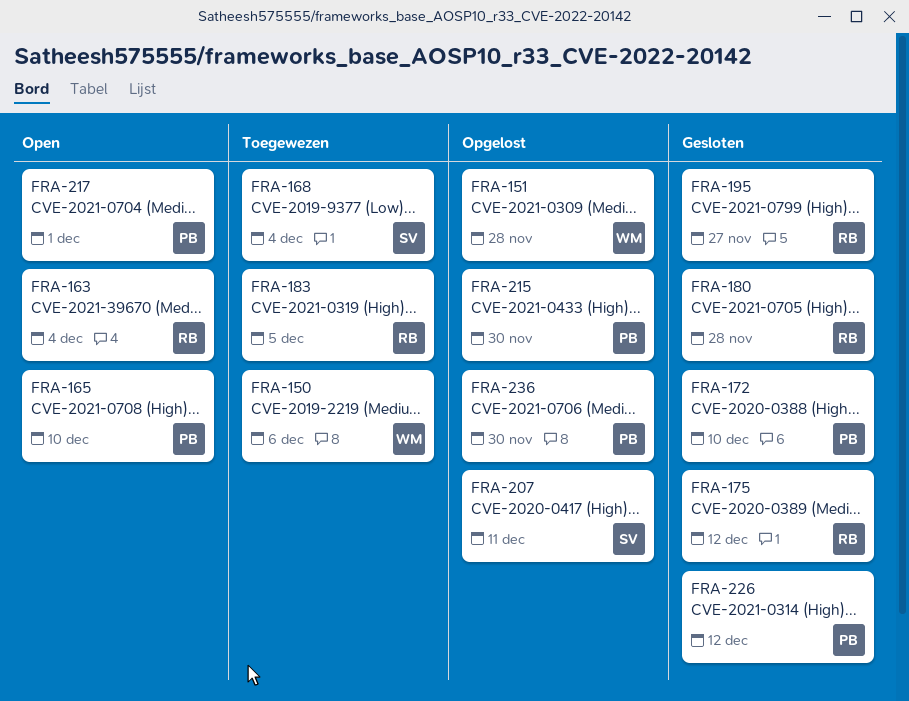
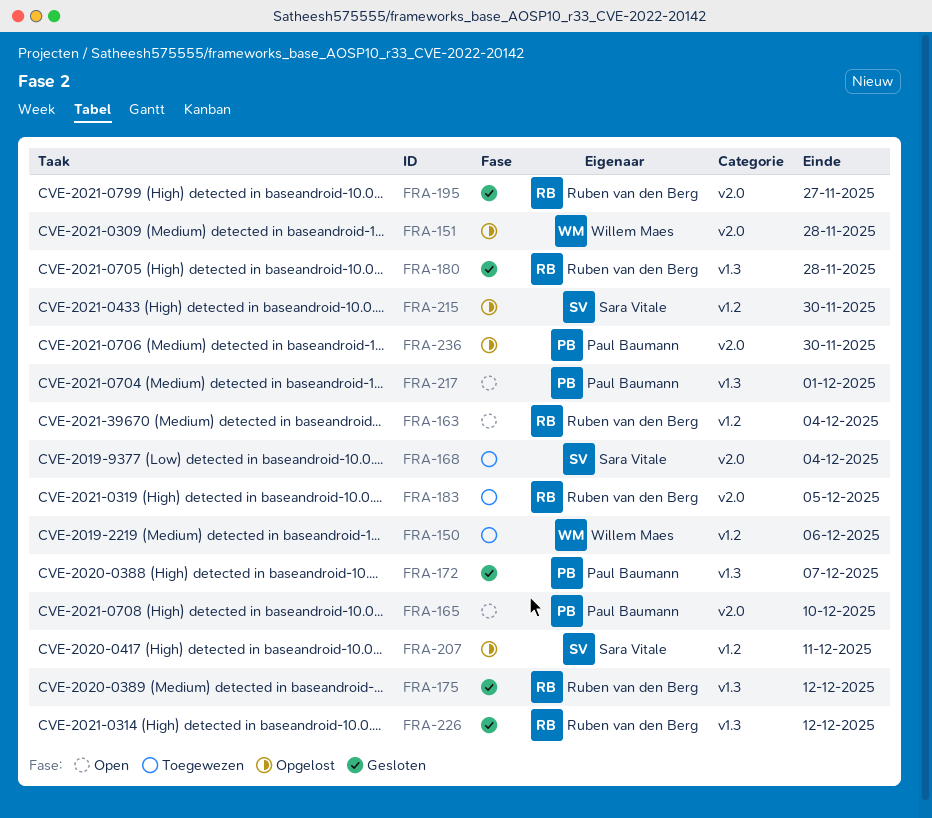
FRA-172, due: Dec 10 -> Dec 7
FRA-215, owner: Paul Baumann -> Sara Vitale
FRA-226, owner: Paul Baumann -> Ruben van den Berg

